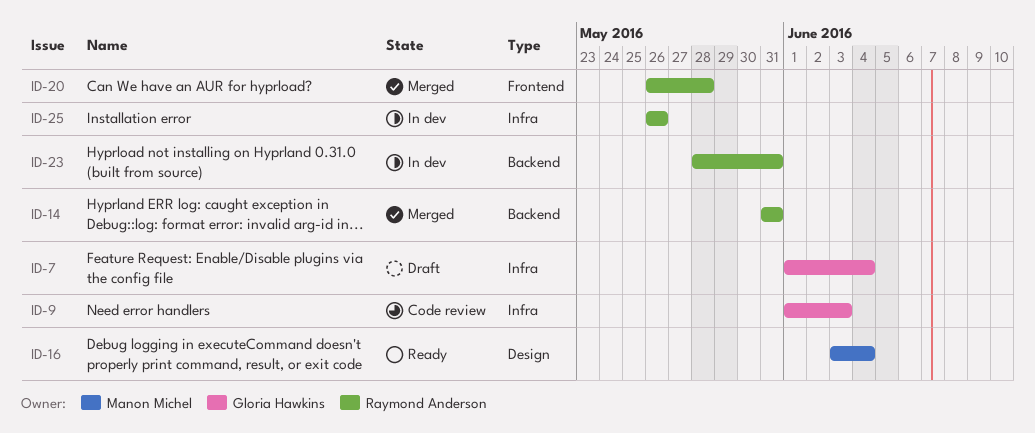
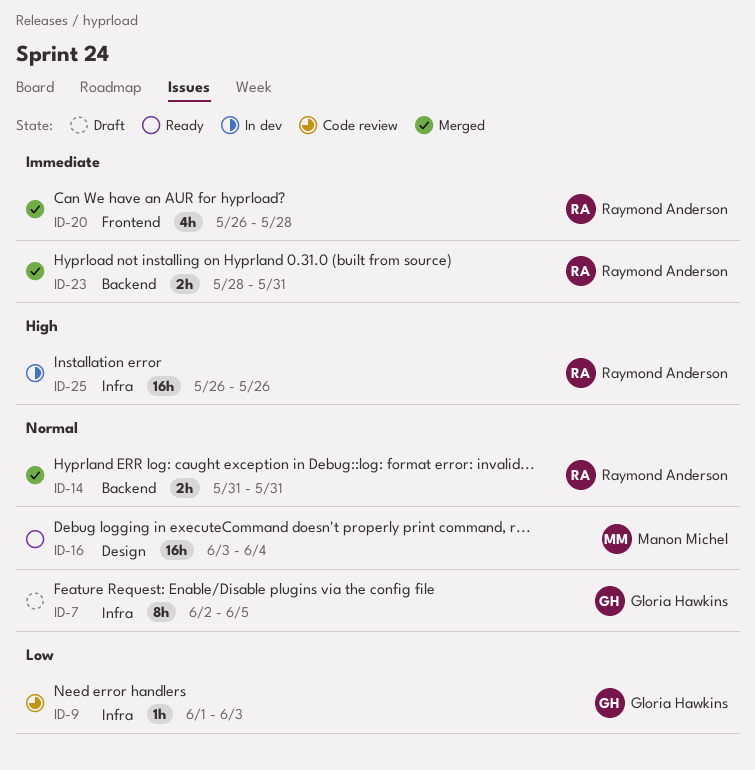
ID-7, start: Jun 1 -> Jun 2
ID-7, due: Jun 4 -> Jun 5
ID-23, status: In dev -> Merged

